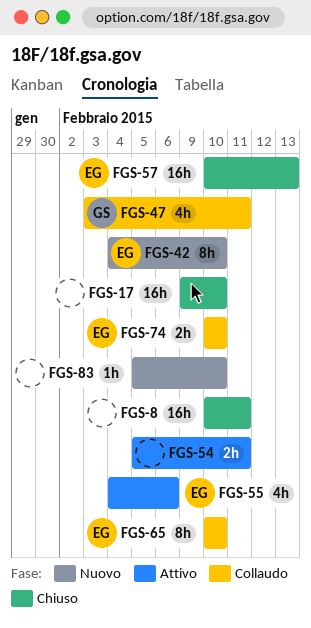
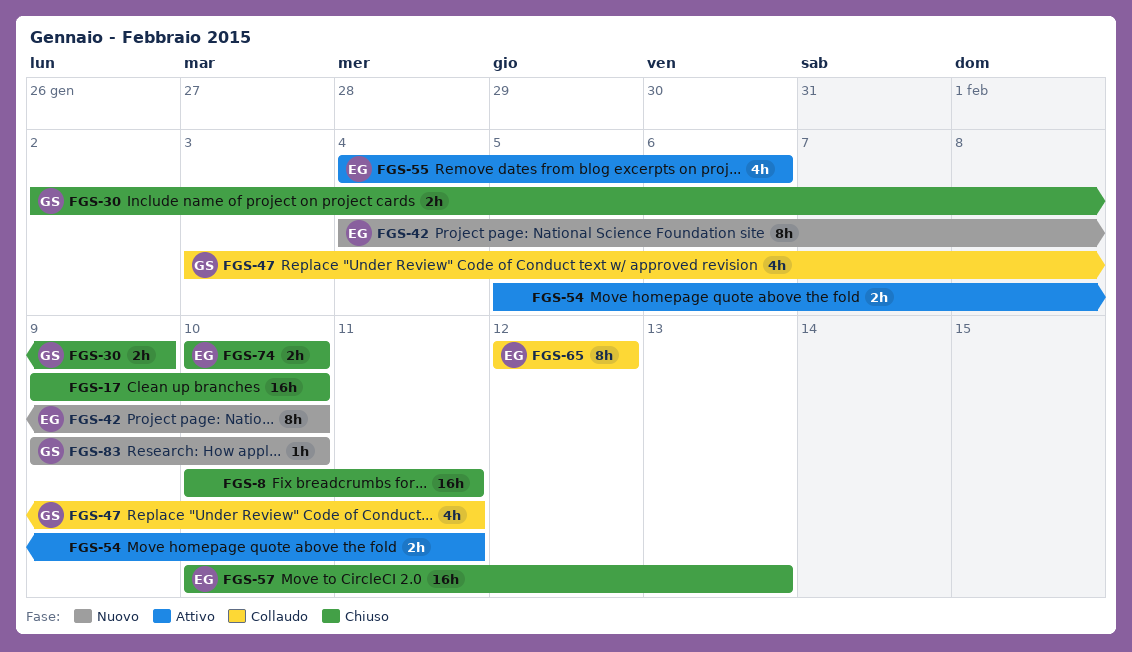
FGS-30: none -> present
FGS-65, start: Feb 10 -> Feb 12
FGS-65, due: Feb 10 -> Feb 12
FGS-74, status: Collaudo -> Chiuso
FGS-83, owner: none -> GS
FGS-83, start: Feb 5 -> Feb 9

